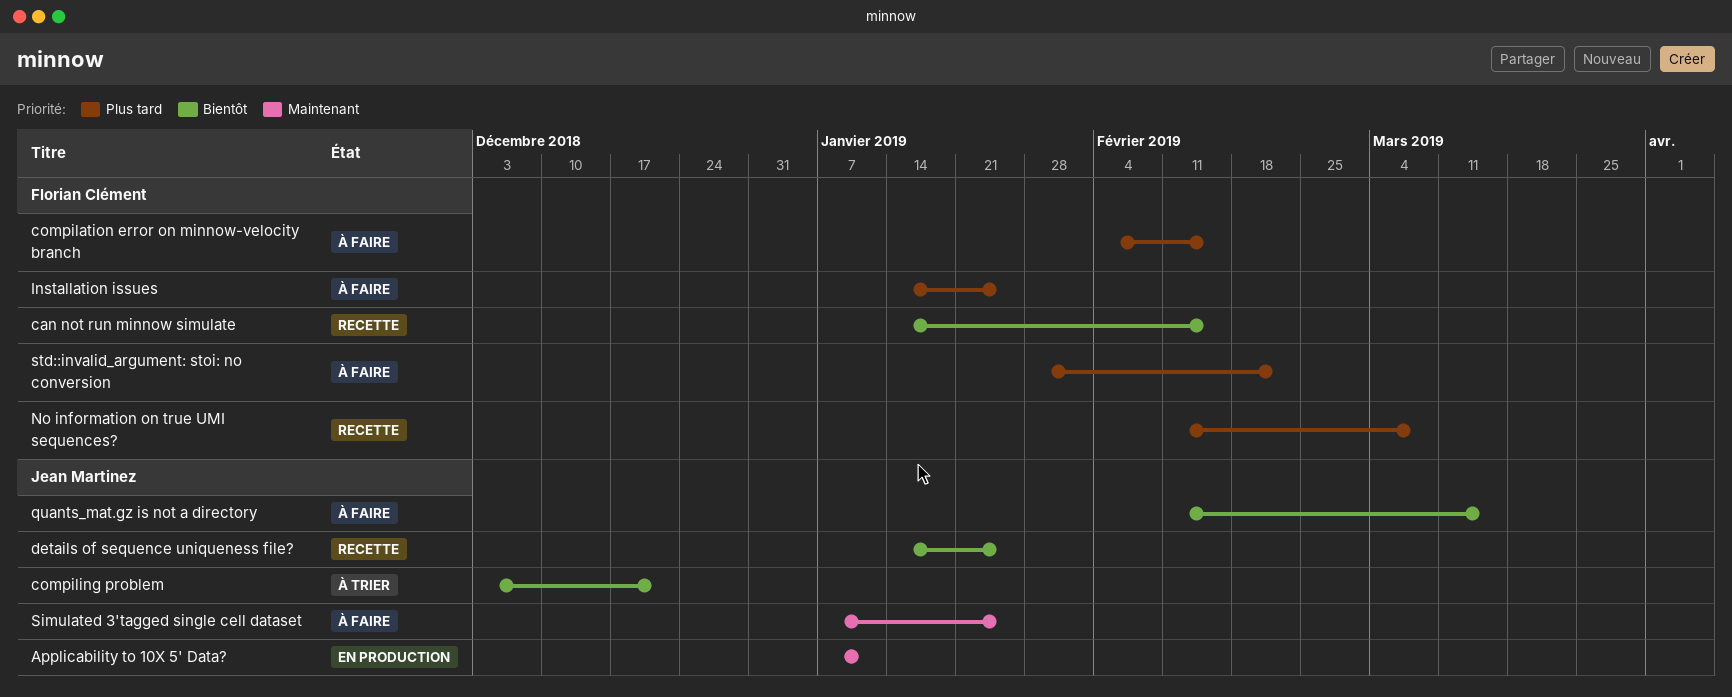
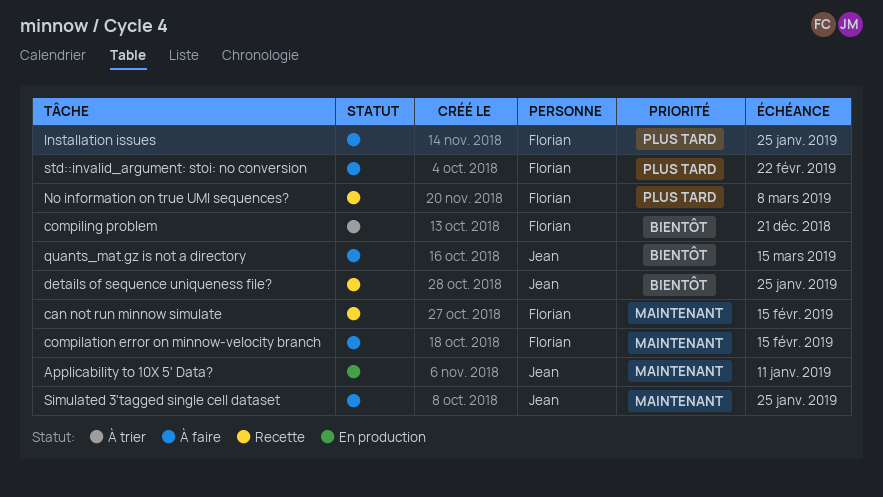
can not run minnow simulate, priority: Bientôt -> Maintenant
compilation error on minnow-velocity branch, priority: Plus tard -> Maintenant
compiling problem, owner: Jean Martinez -> Florian Clément

